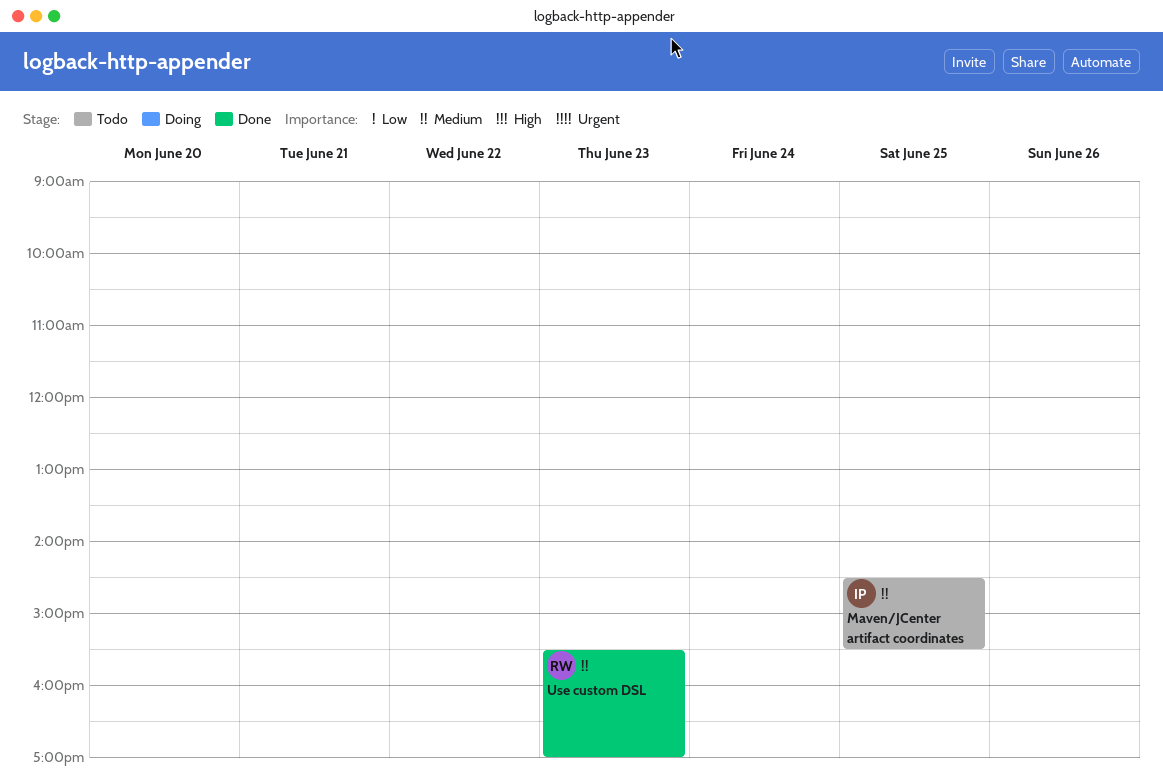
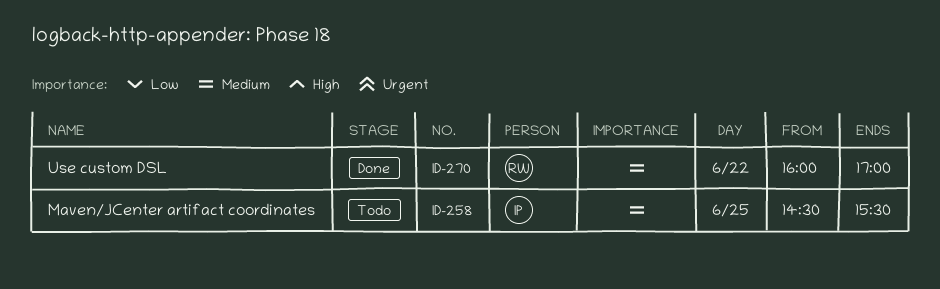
Use custom DSL, day: Jun 23 -> Jun 22
Use custom DSL, begins: 15:30 -> 16:00

